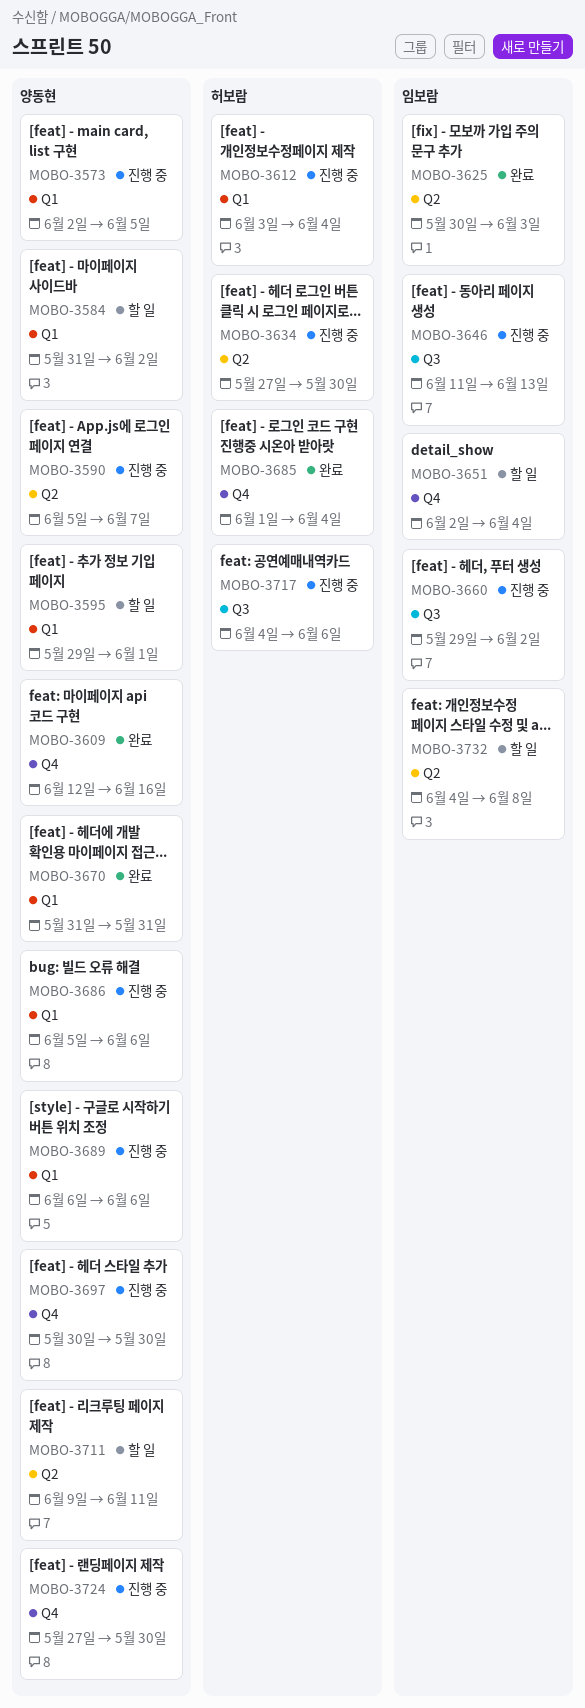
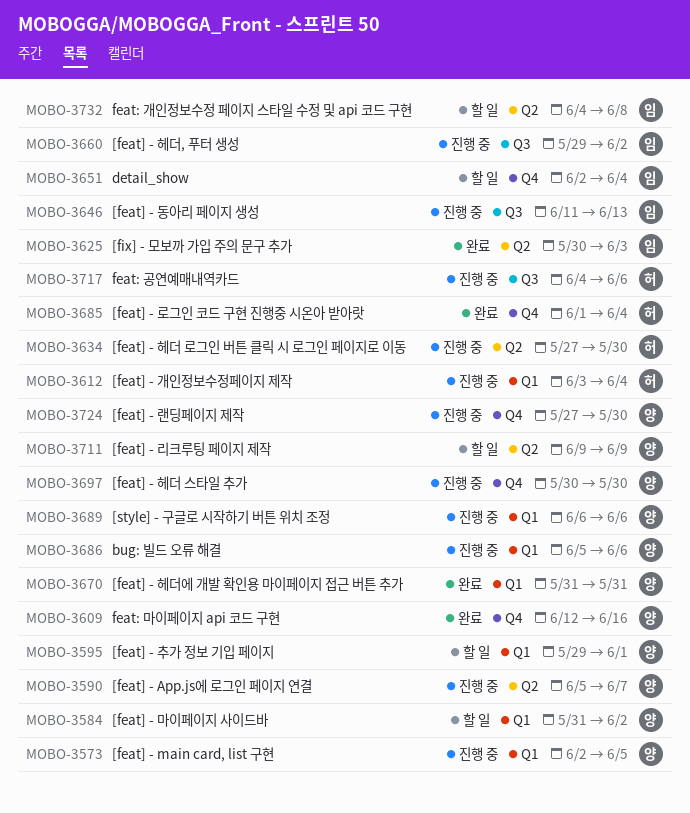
MOBO-3711, due: Jun 11 -> Jun 9

